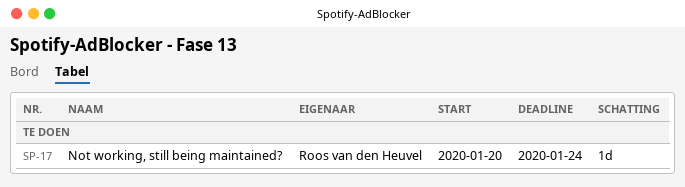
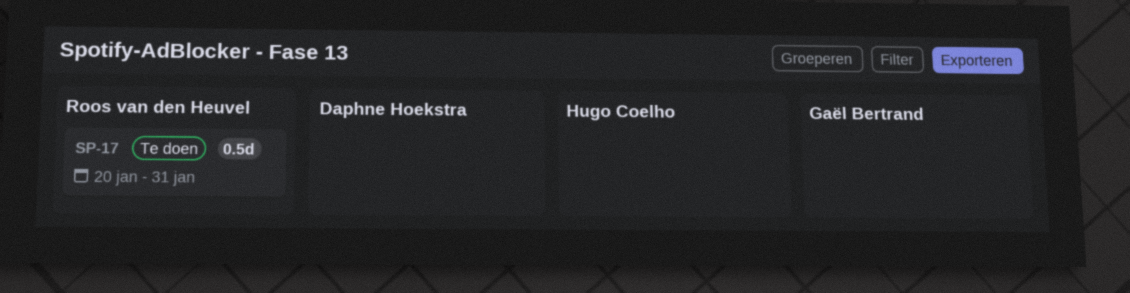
SP-17, estimate: 1d -> 0.5d
SP-17, due: Jan 24 -> Jan 31

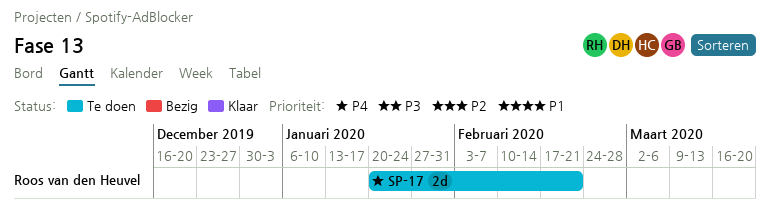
SP-17, estimate: 0.5d -> 2d
SP-17, due: Jan 31 -> Feb 21

